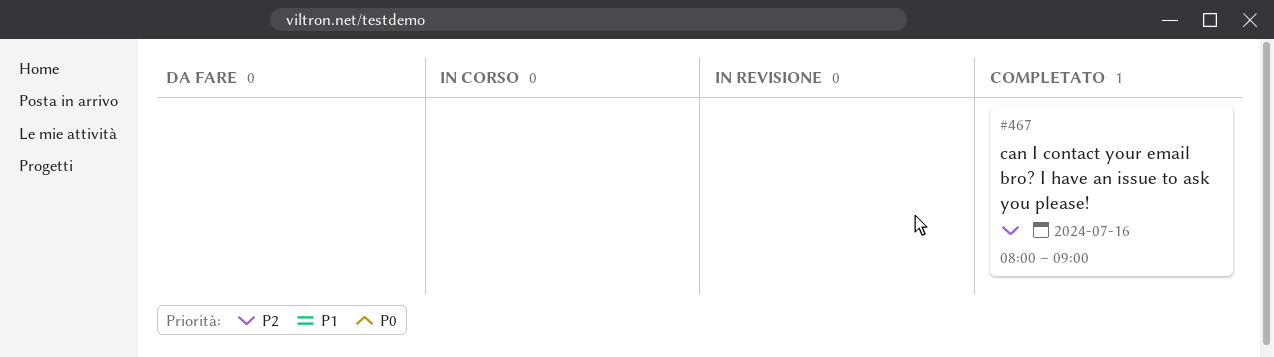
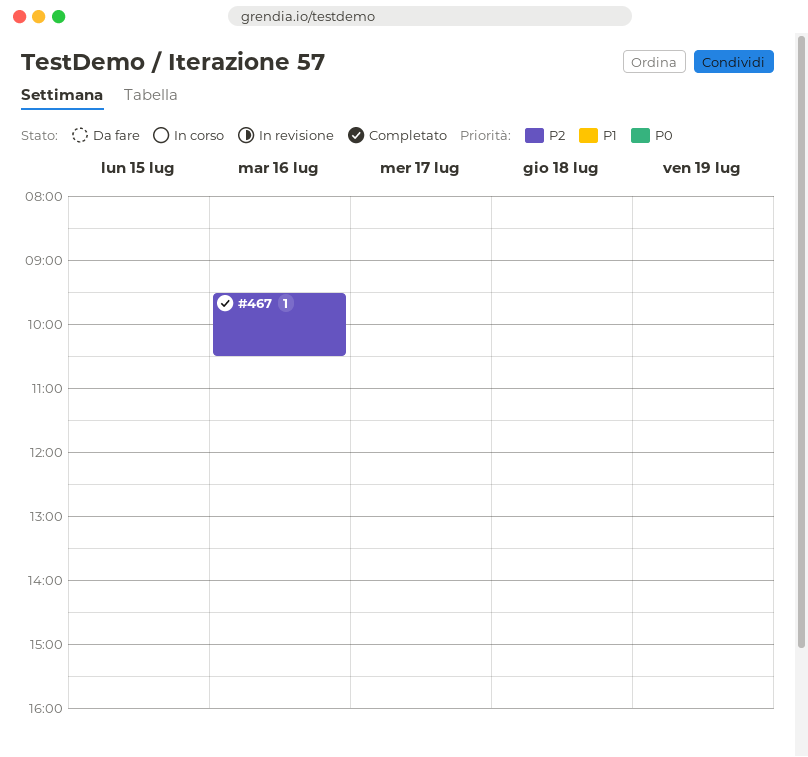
#467, begins: 08:00 -> 09:30
#467, ends: 09:00 -> 10:30

